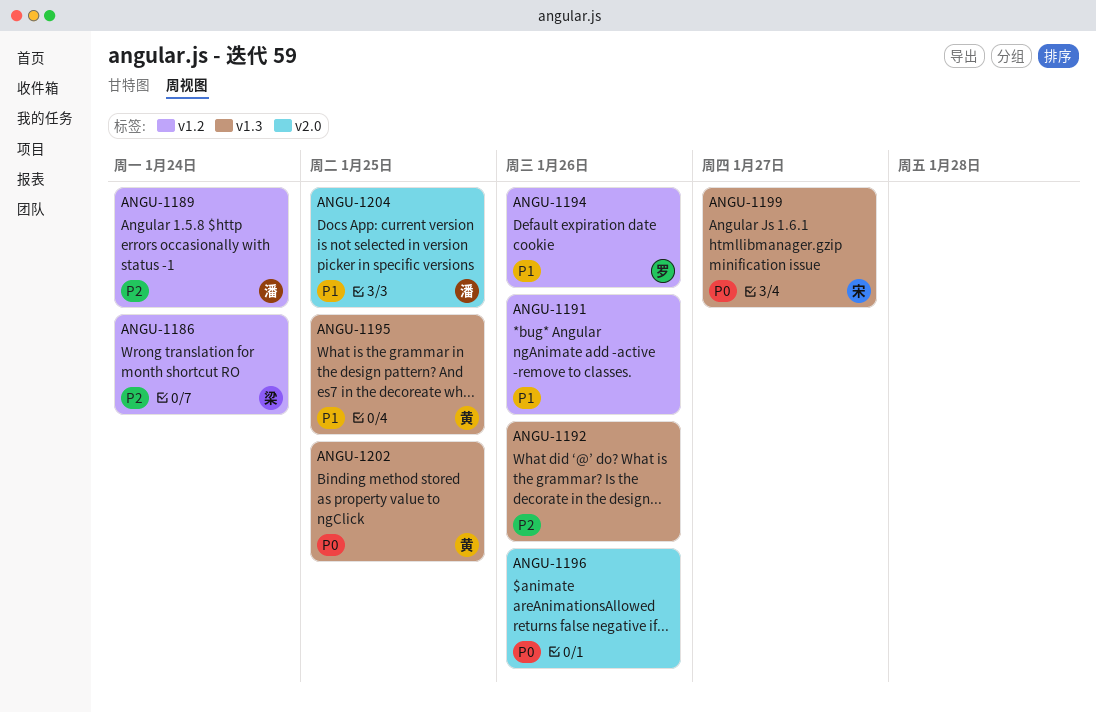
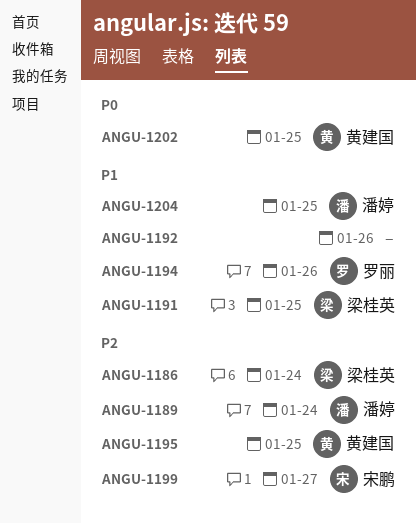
ANGU-1191, owner: none -> 梁桂英
ANGU-1191, due: Jan 26 -> Jan 25
ANGU-1192, priority: P2 -> P1
ANGU-1195, priority: P1 -> P2
ANGU-1196: present -> none
ANGU-1199, priority: P0 -> P2

